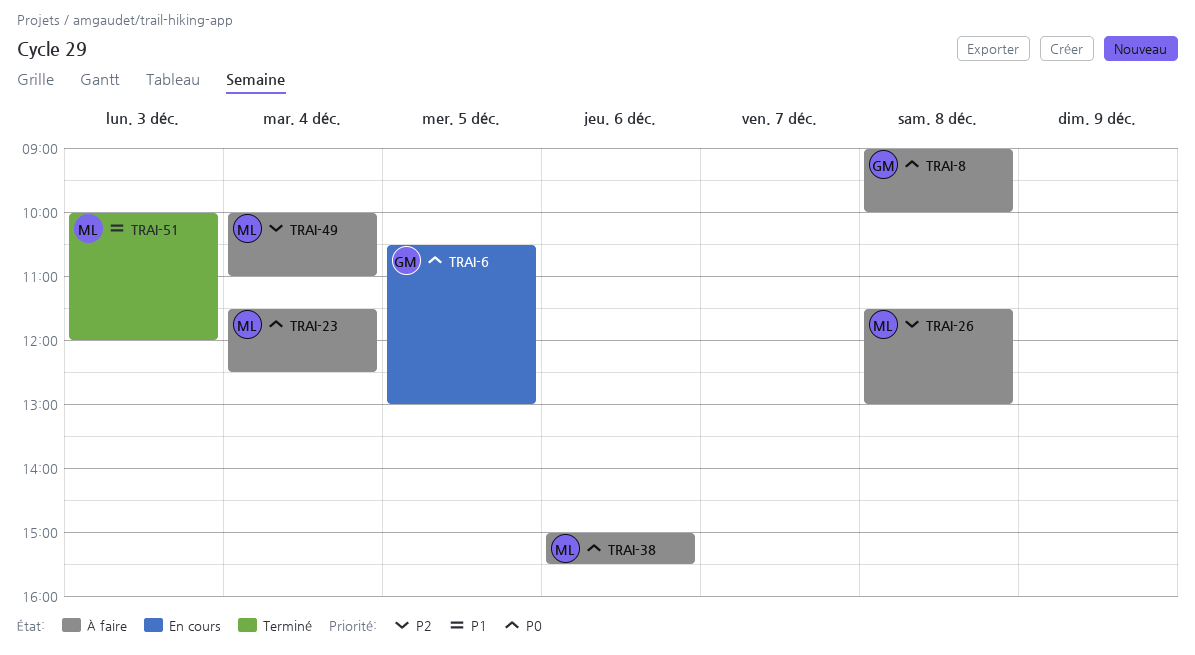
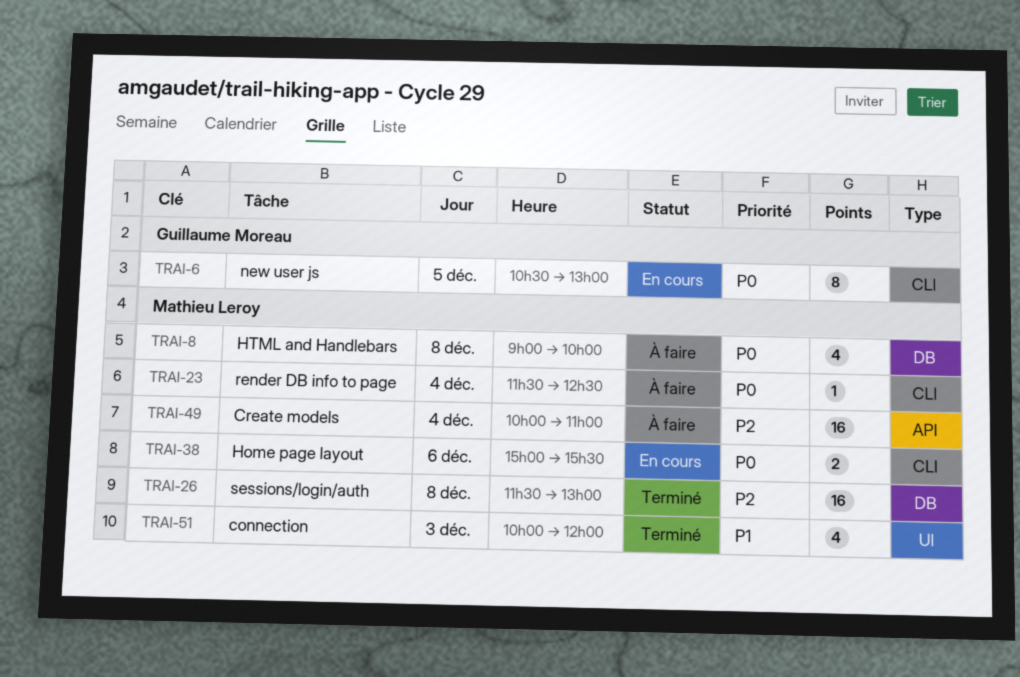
TRAI-8, owner: Guillaume Moreau -> Mathieu Leroy
TRAI-26, status: À faire -> Terminé
TRAI-38, status: À faire -> En cours

